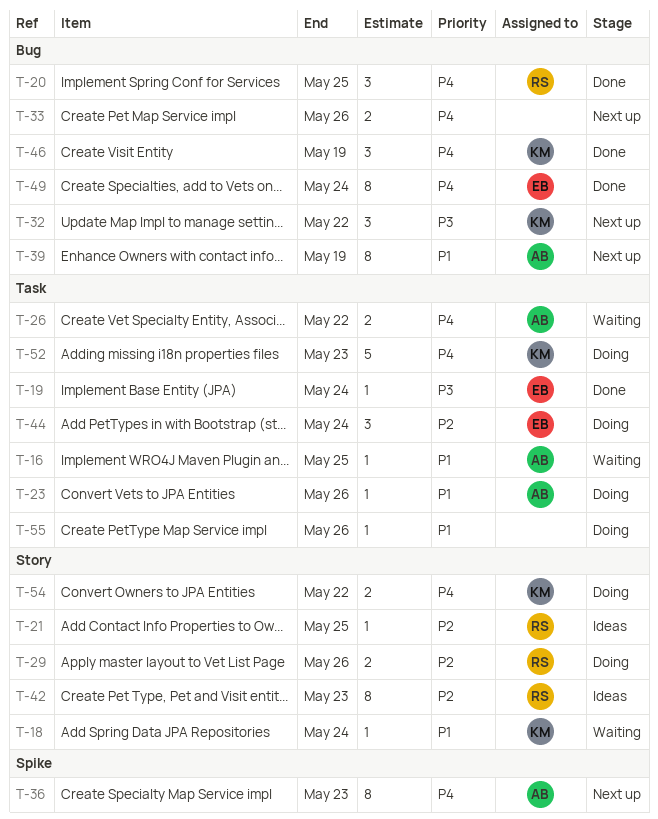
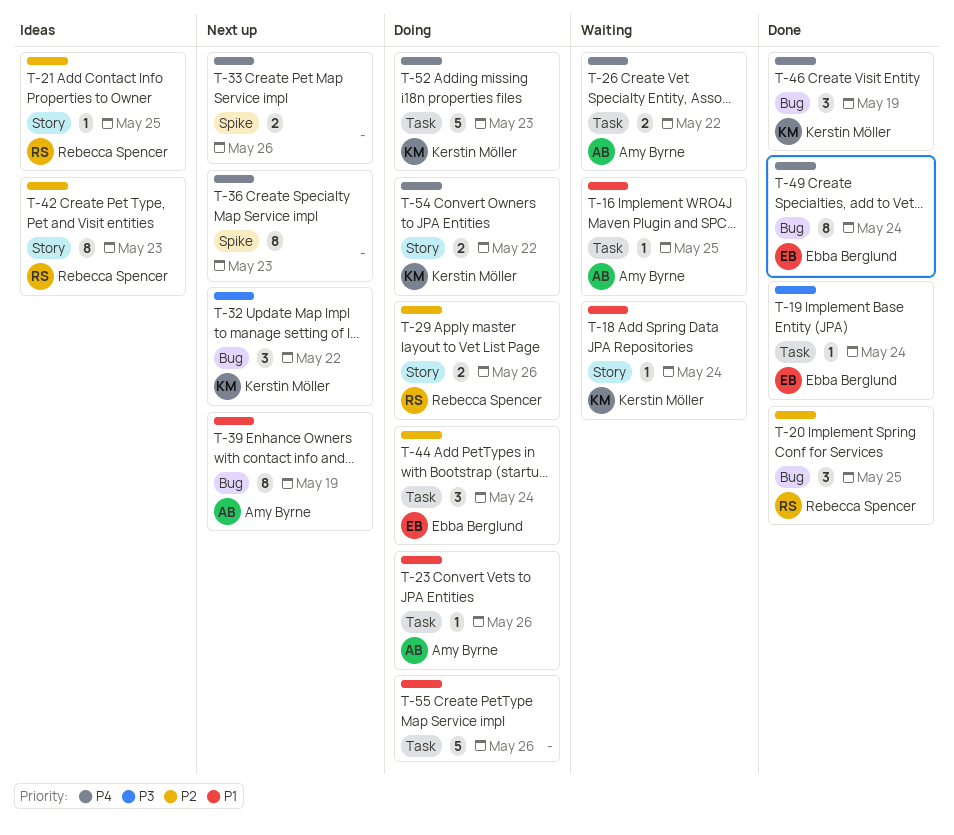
T-20, priority: P4 -> P2
T-33, label: Bug -> Spike
T-36, owner: Amy Byrne -> none
T-55, estimate: 1 -> 5

